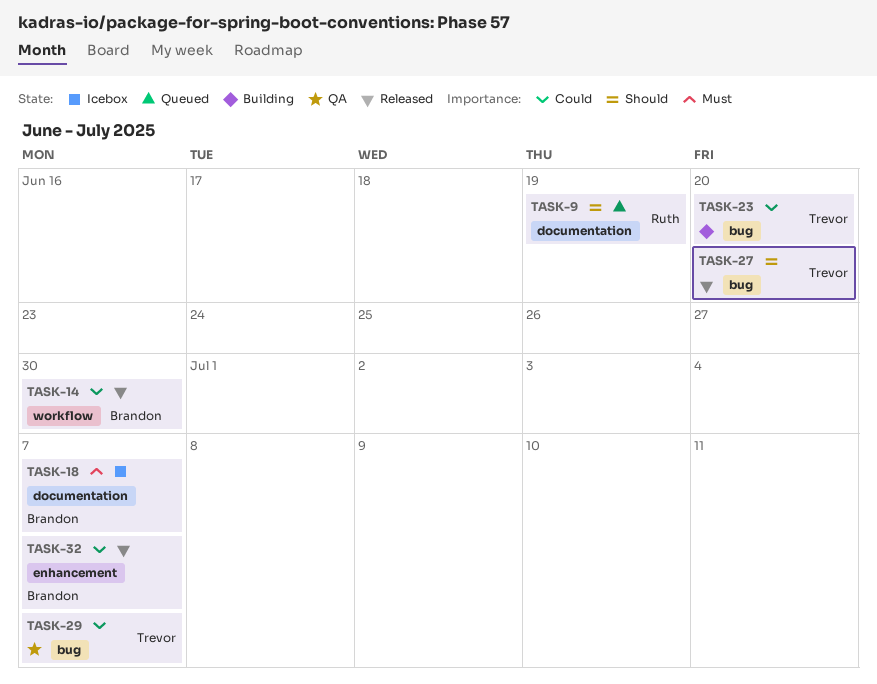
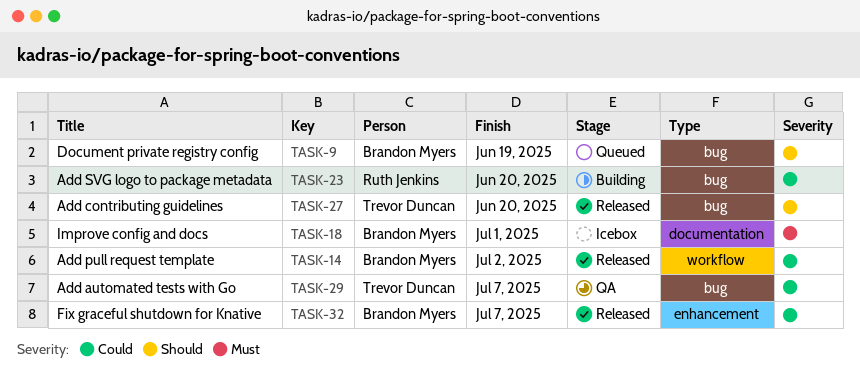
TASK-9, owner: Ruth Jenkins -> Brandon Myers
TASK-9, label: documentation -> bug
TASK-14, due: Jun 30 -> Jul 2
TASK-18, due: Jul 7 -> Jul 1
TASK-23, owner: Trevor Duncan -> Ruth Jenkins

